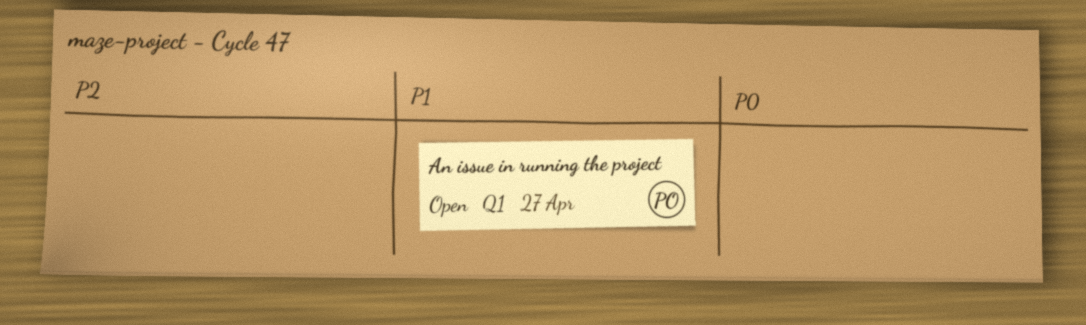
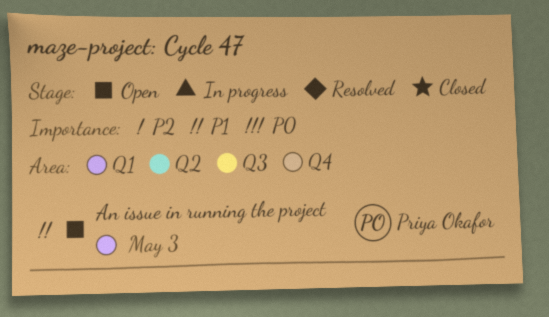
An issue in running the project, due: Apr 27 -> May 3

